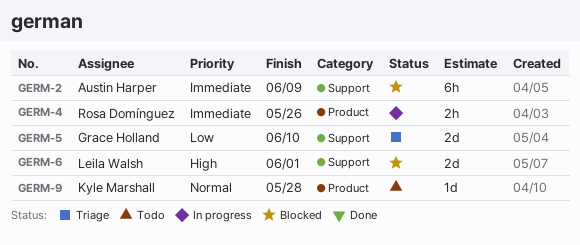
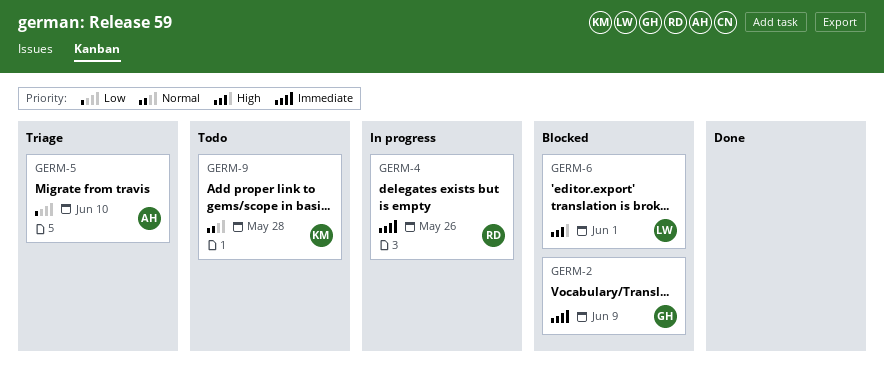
GERM-2, owner: Austin Harper -> Grace Holland
GERM-5, owner: Grace Holland -> Austin Harper

